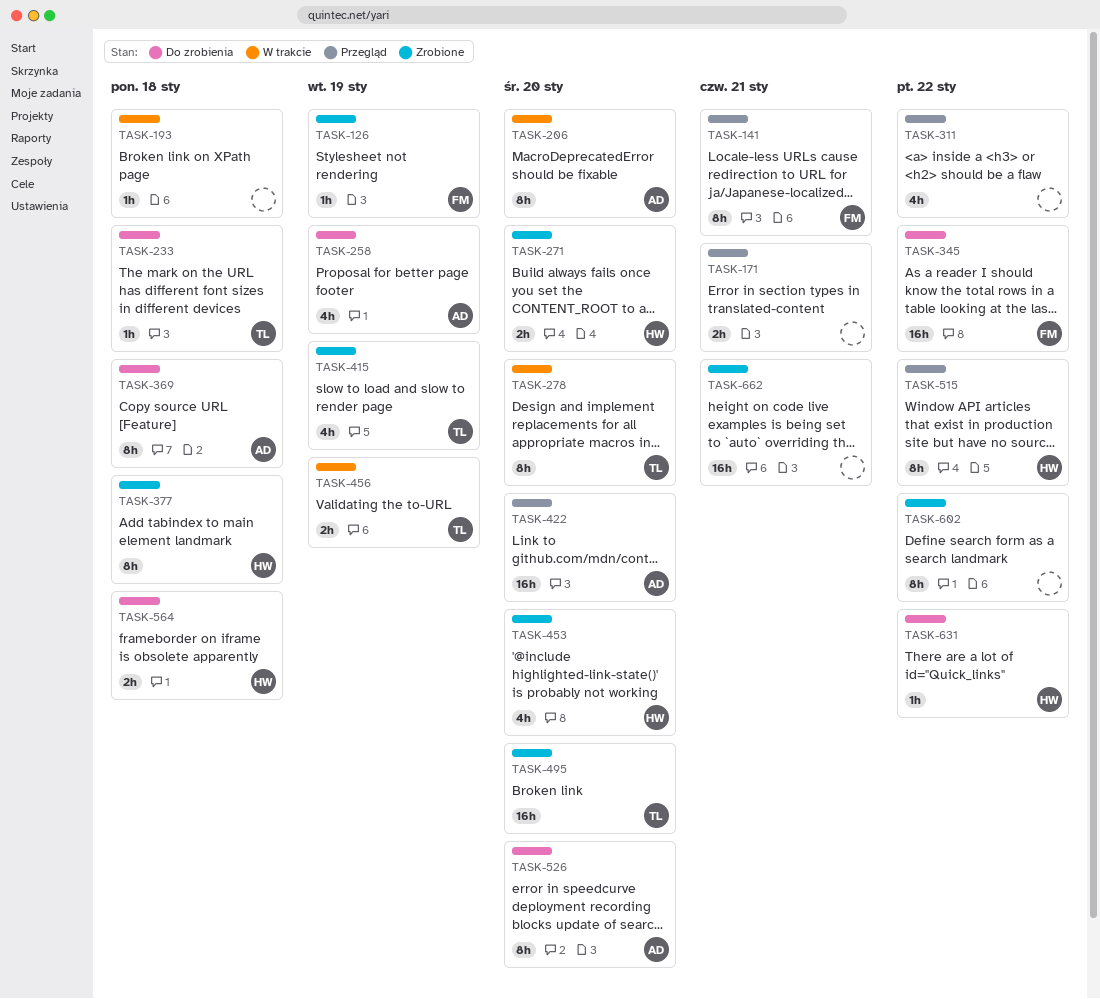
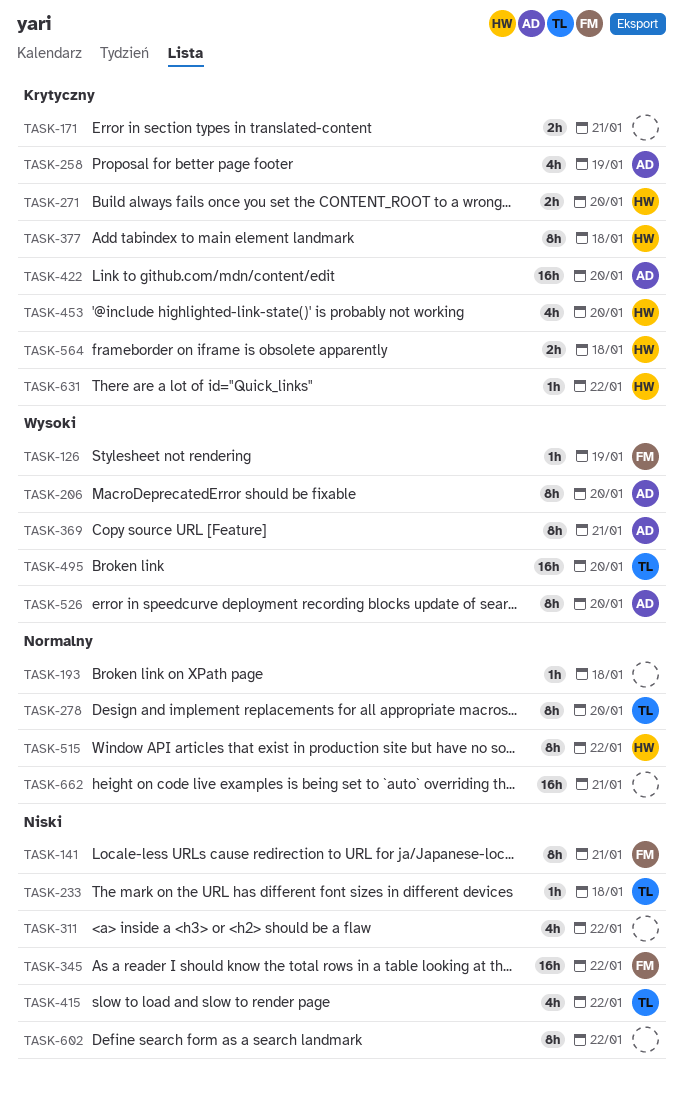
TASK-369, due: Jan 18 -> Jan 21
TASK-415, due: Jan 19 -> Jan 22
TASK-456: present -> none

